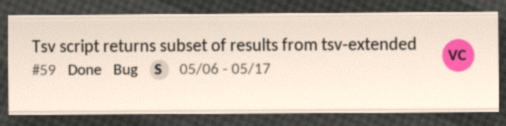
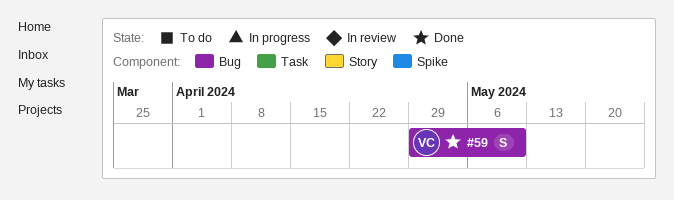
#59, start: May 6 -> Apr 29
#59, due: May 17 -> May 10

